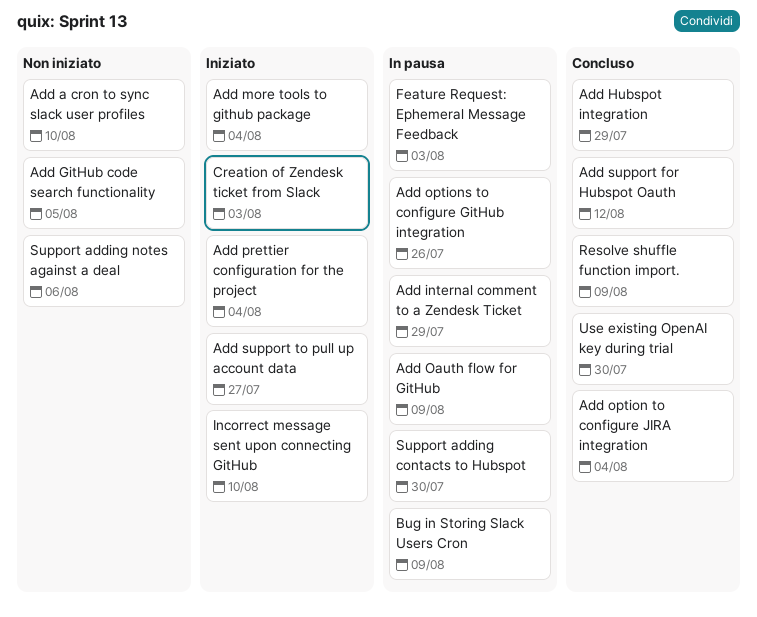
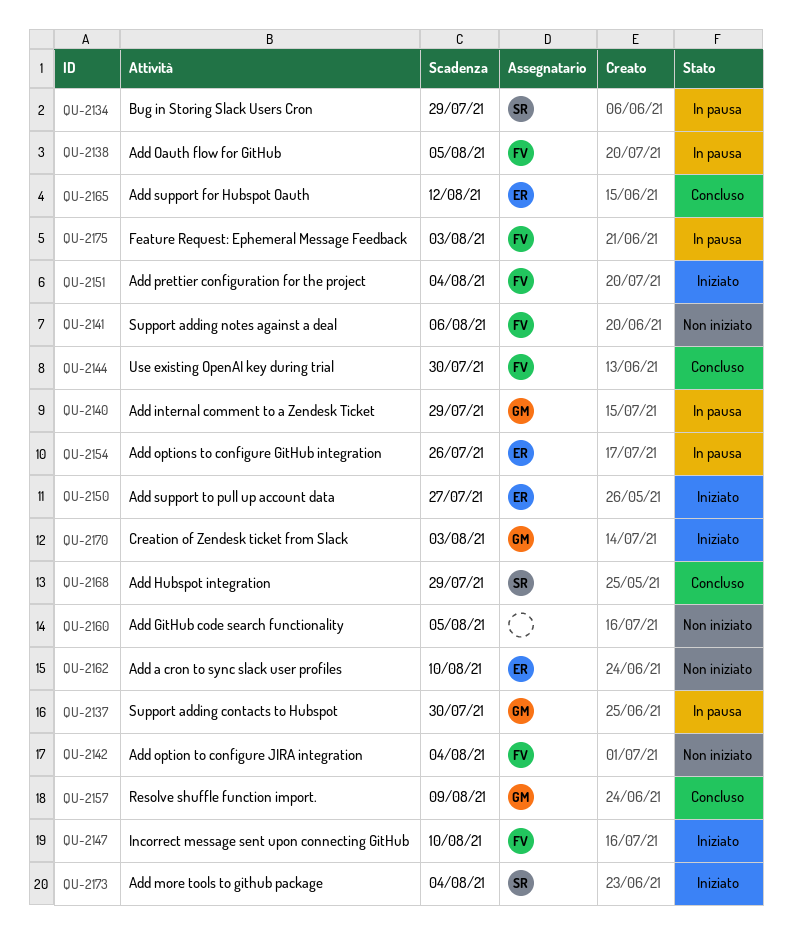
Add Oauth flow for GitHub, due: Aug 9 -> Aug 5
Add option to configure JIRA integration, status: Concluso -> Non iniziato
Bug in Storing Slack Users Cron, due: Aug 9 -> Jul 29

